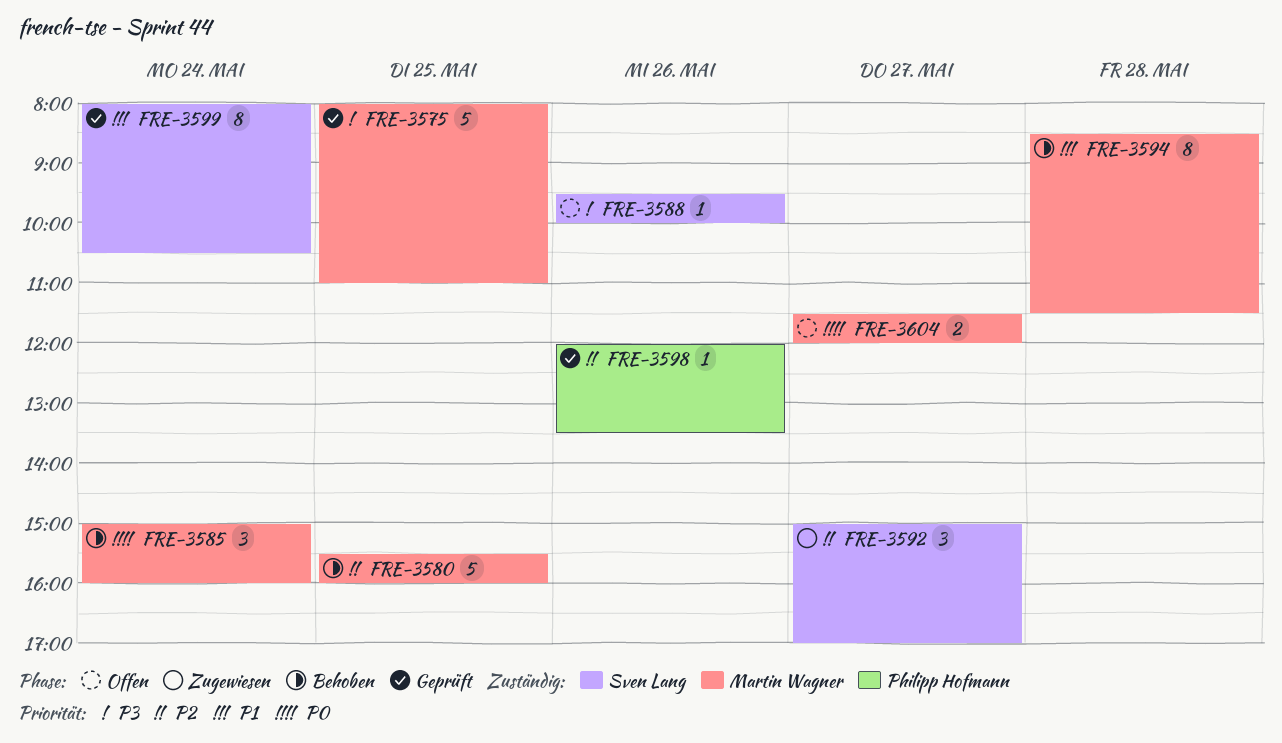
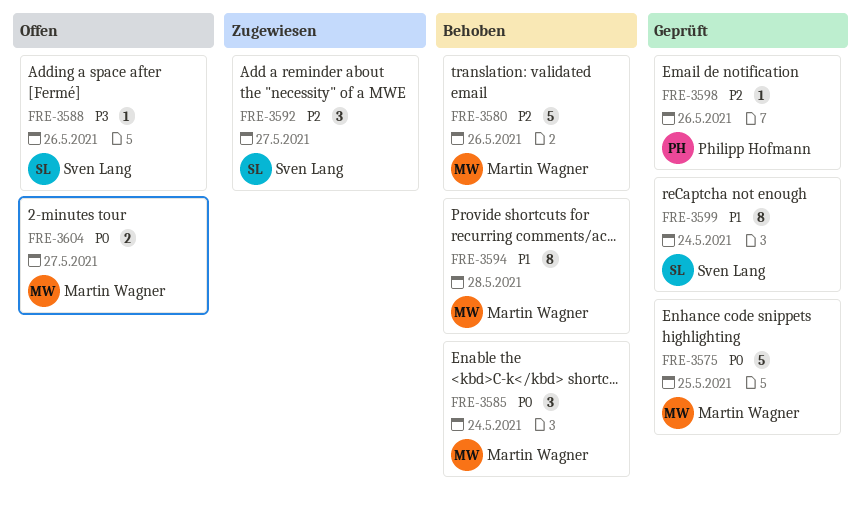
FRE-3575, priority: P3 -> P0
FRE-3580, day: May 25 -> May 26

